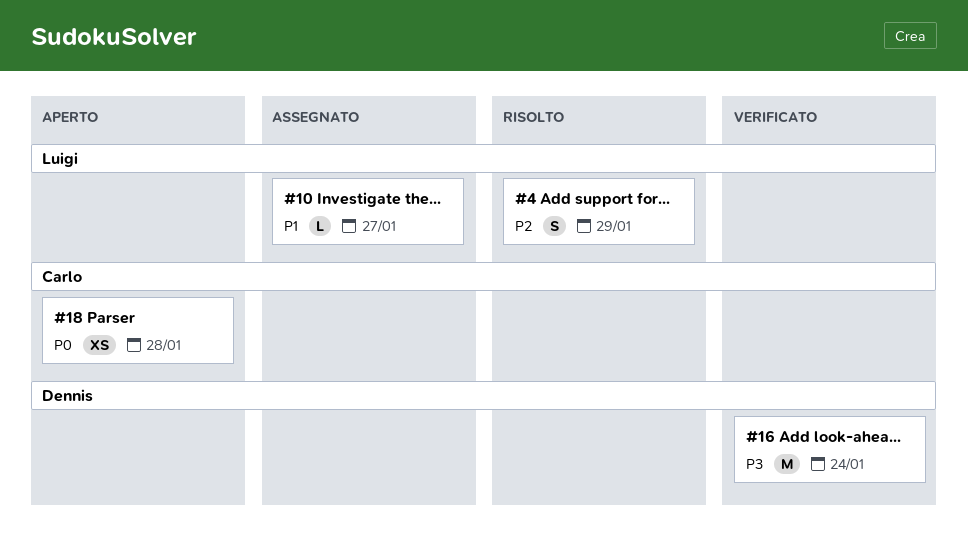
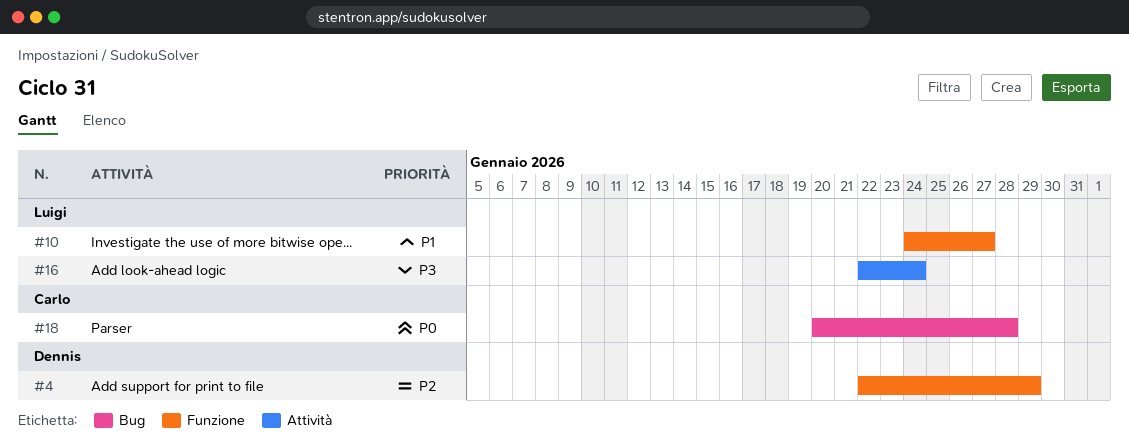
#4, owner: Luigi -> Dennis
#16, owner: Dennis -> Luigi

